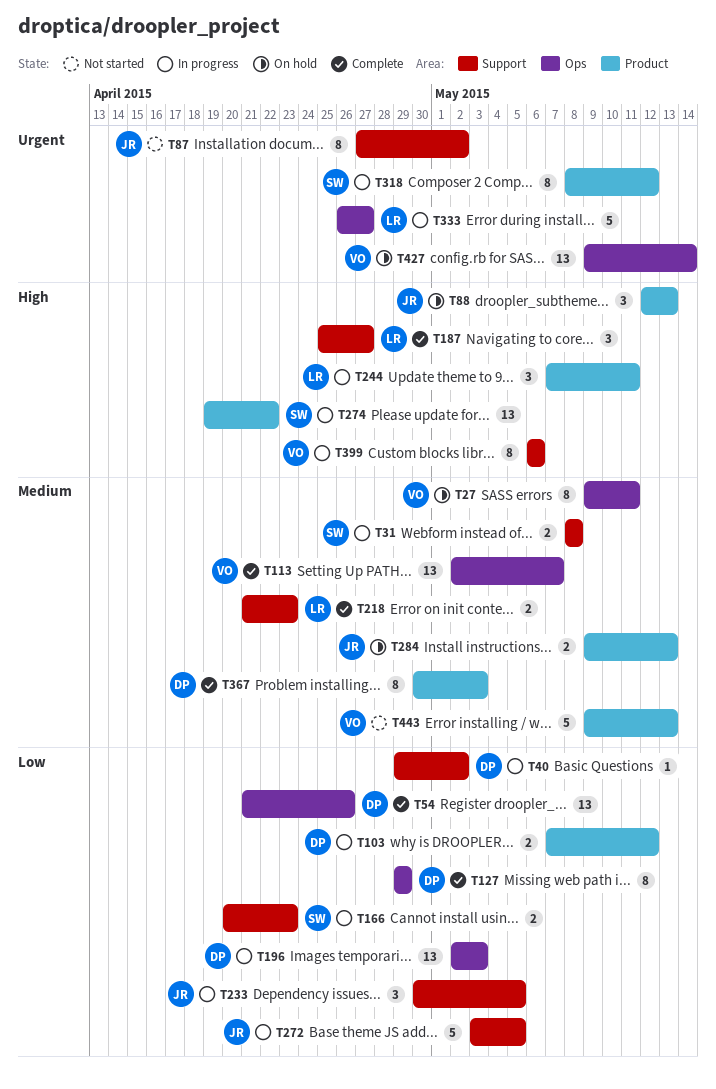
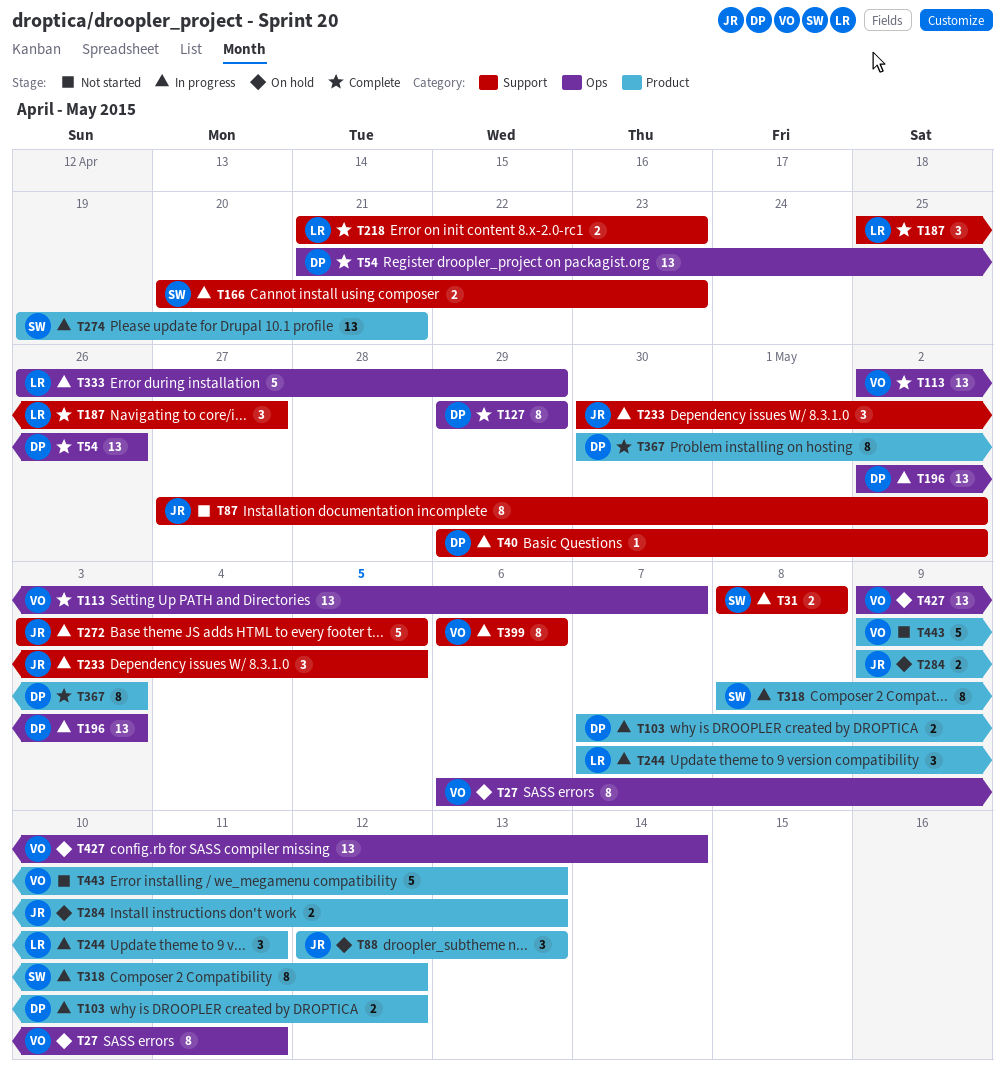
T27, start: May 9 -> May 6
T274, due: Apr 22 -> Apr 21
T333, due: Apr 27 -> Apr 29

